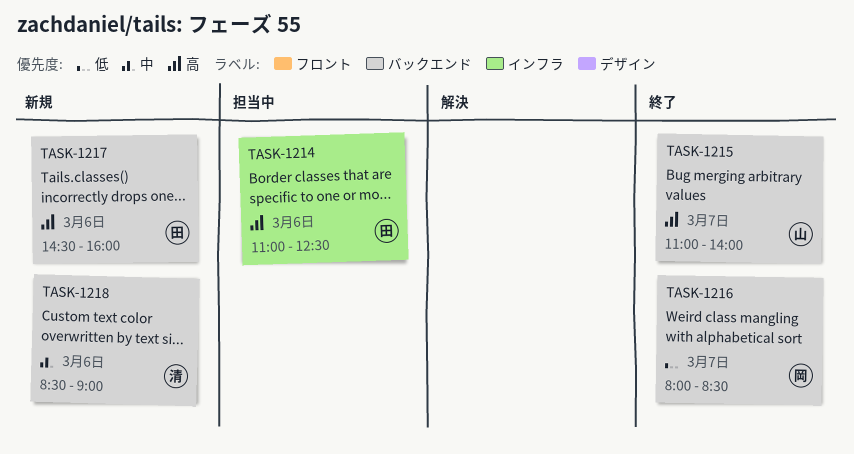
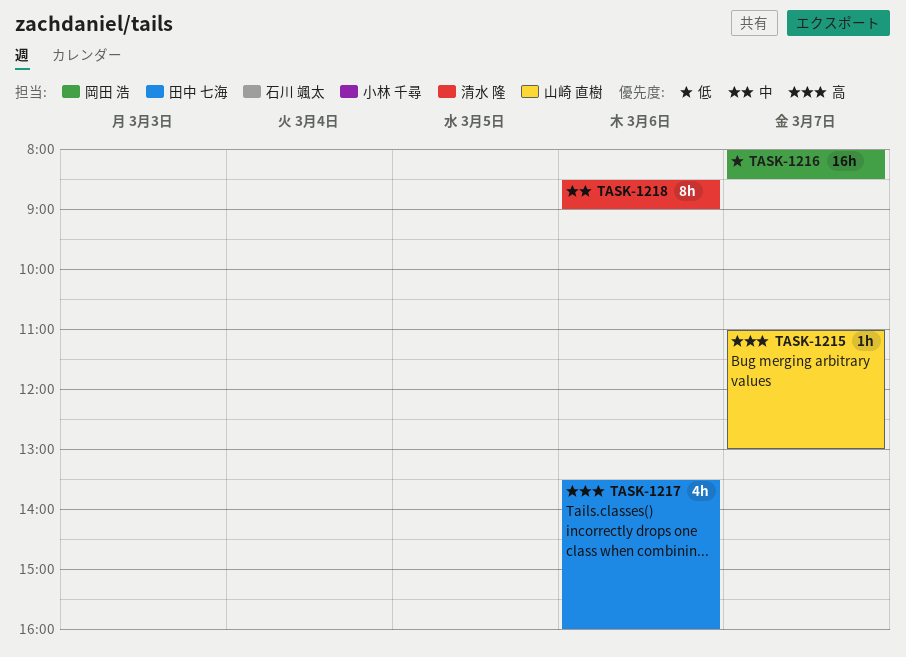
TASK-1214: present -> none
TASK-1215, ends: 14:00 -> 13:00
TASK-1217, begins: 14:30 -> 13:30

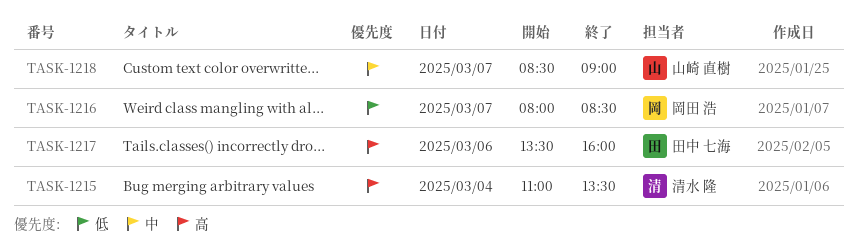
TASK-1215, owner: 山崎 直樹 -> 清水 隆
TASK-1215, day: Mar 7 -> Mar 4
TASK-1215, ends: 13:00 -> 13:30
TASK-1218, owner: 清水 隆 -> 山崎 直樹
TASK-1218, day: Mar 6 -> Mar 7

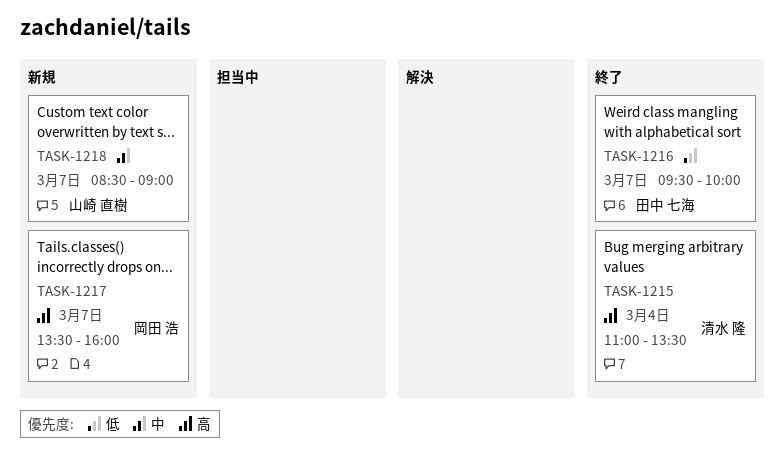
TASK-1216, owner: 岡田 浩 -> 田中 七海
TASK-1216, begins: 08:00 -> 09:30
TASK-1216, ends: 08:30 -> 10:00
TASK-1217, owner: 田中 七海 -> 岡田 浩
TASK-1217, day: Mar 6 -> Mar 7

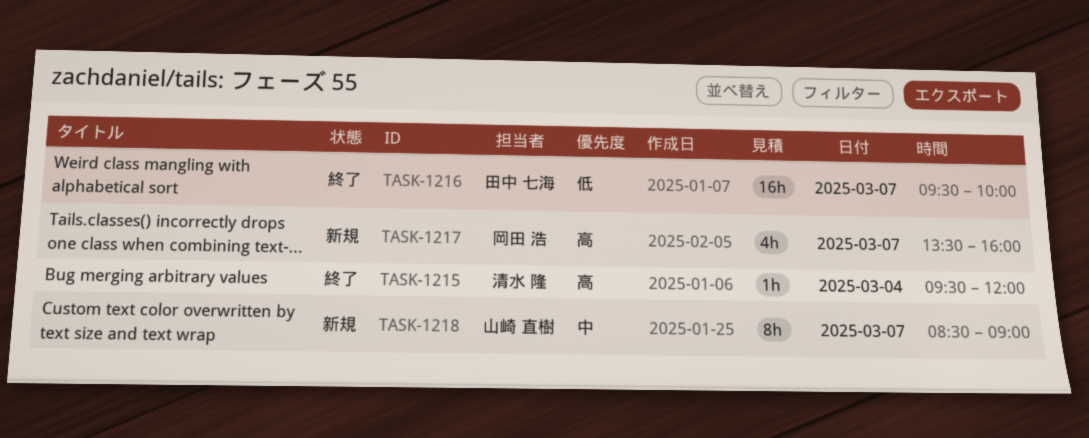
TASK-1215, begins: 11:00 -> 09:30
TASK-1215, ends: 13:30 -> 12:00

